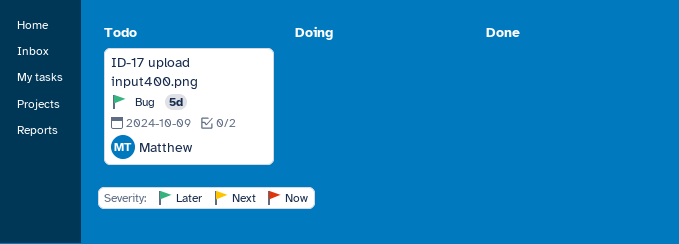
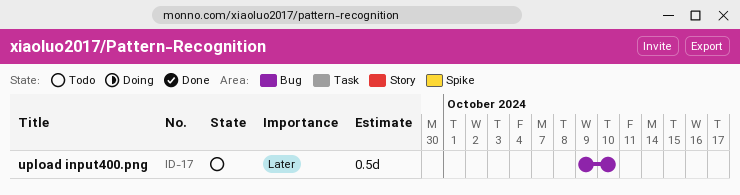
ID-17, estimate: 5d -> 0.5d
ID-17, due: Oct 9 -> Oct 10

